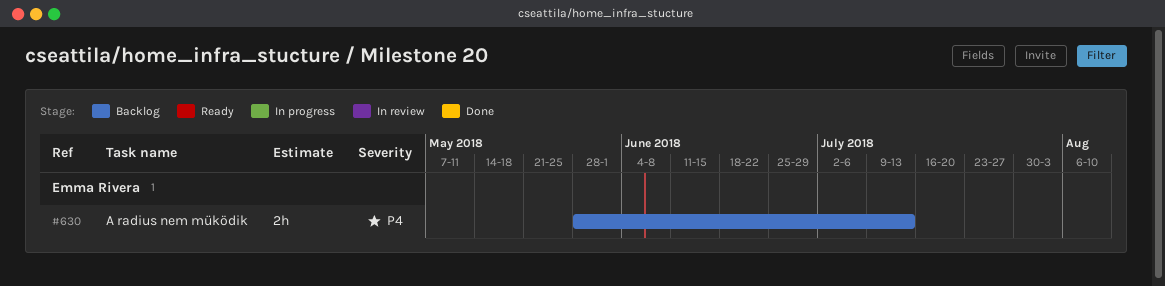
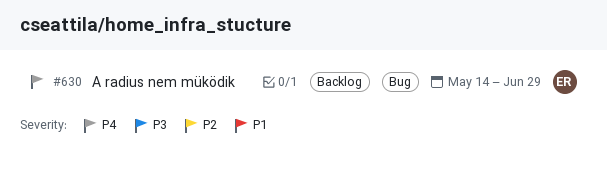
#630, start: May 28 -> May 14
#630, due: Jul 13 -> Jun 29

